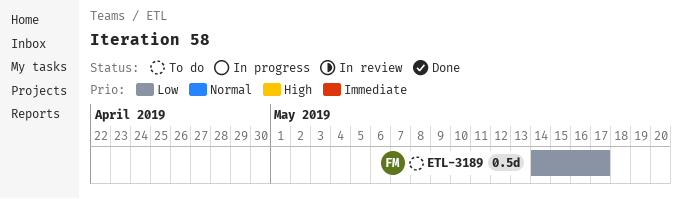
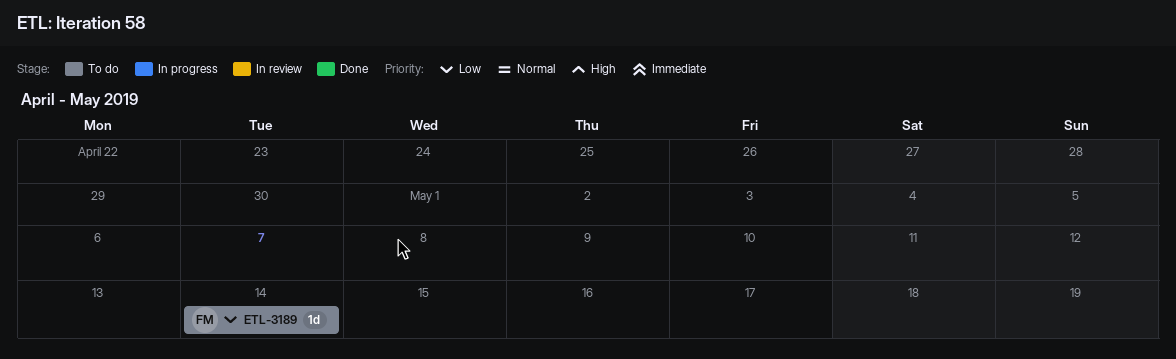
ETL-3189, estimate: 0.5d -> 1d
ETL-3189, due: May 17 -> May 14

